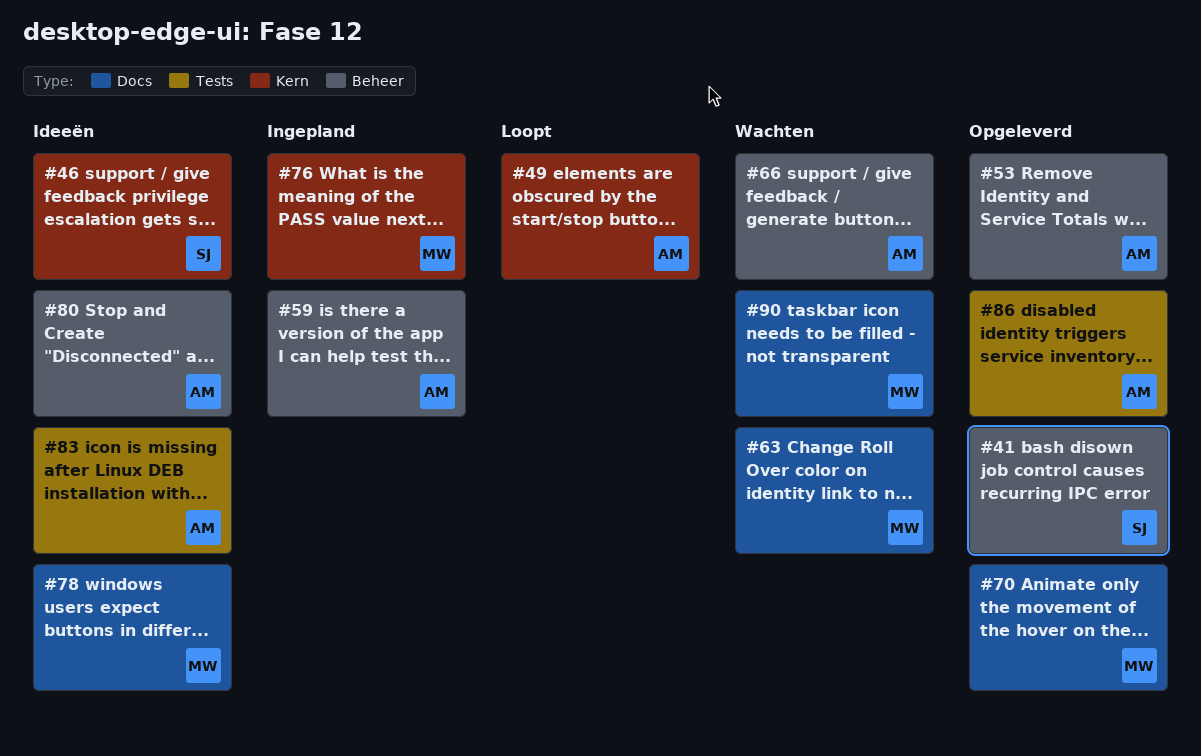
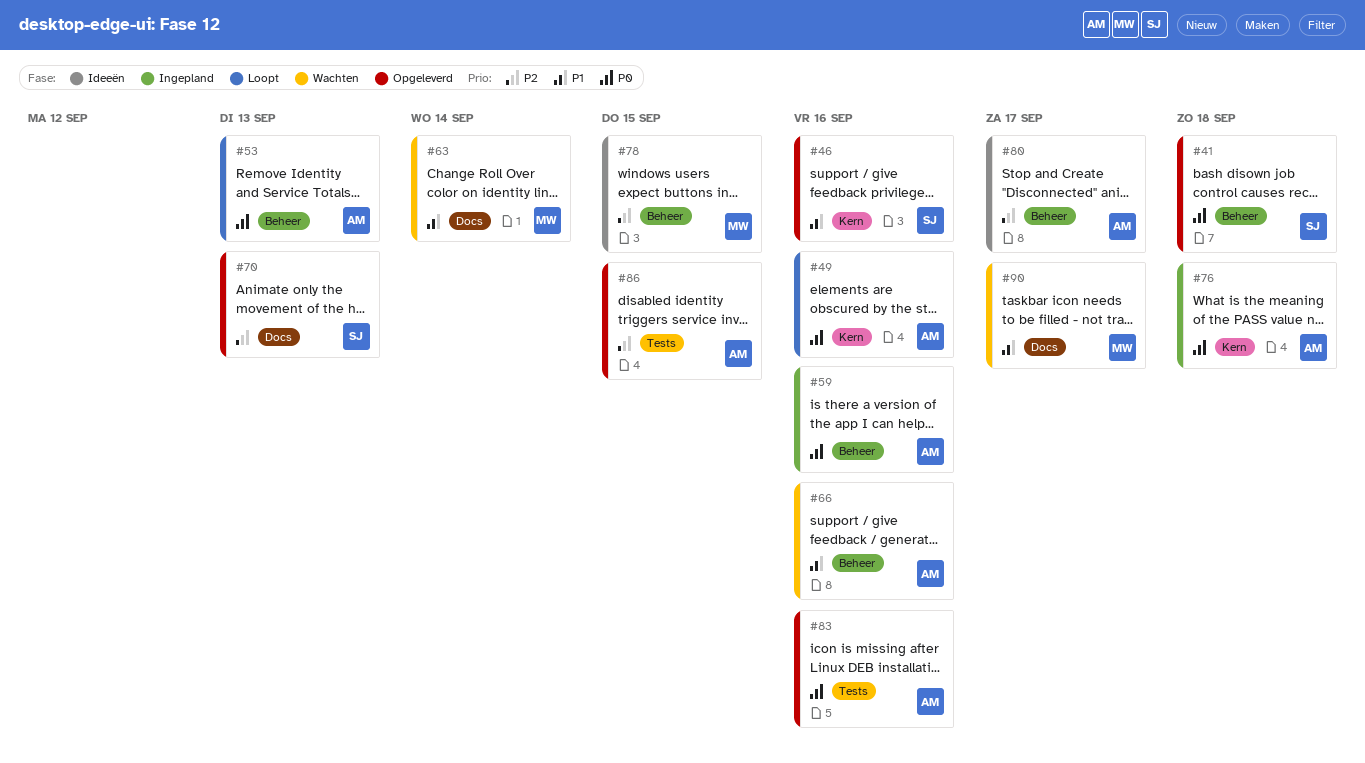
#46, status: Ideeën -> Opgeleverd
#53, status: Opgeleverd -> Loopt
#70, owner: MW -> SJ
#76, owner: MW -> AM
#78, label: Docs -> Beheer
#83, status: Ideeën -> Opgeleverd

